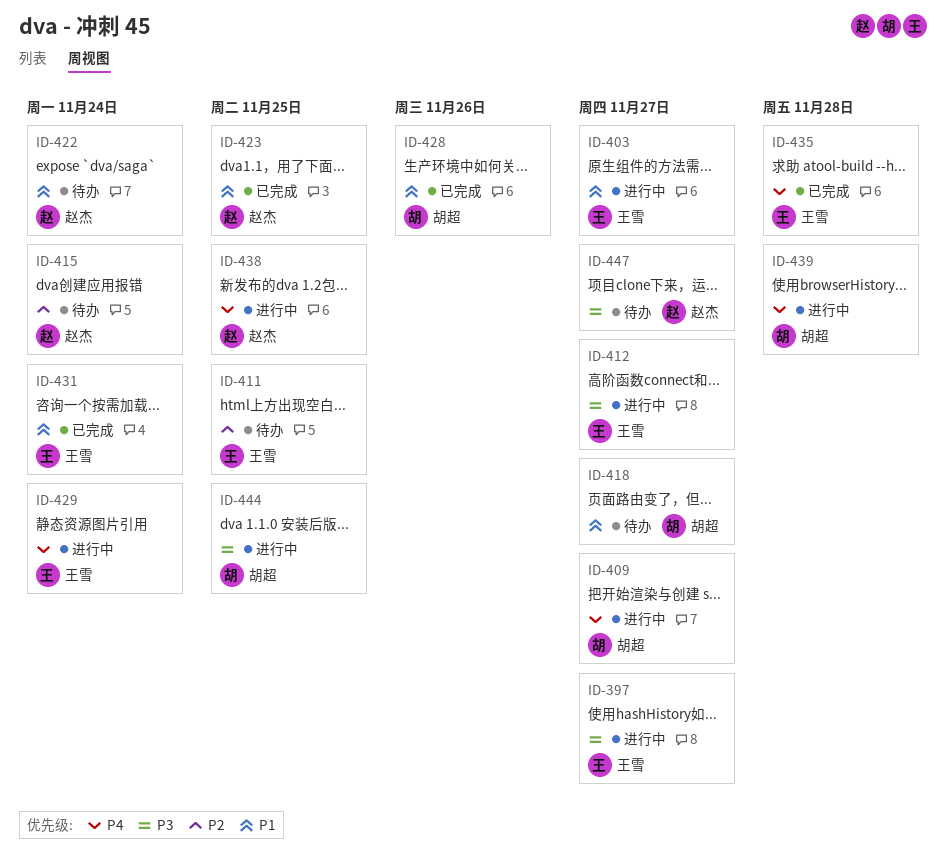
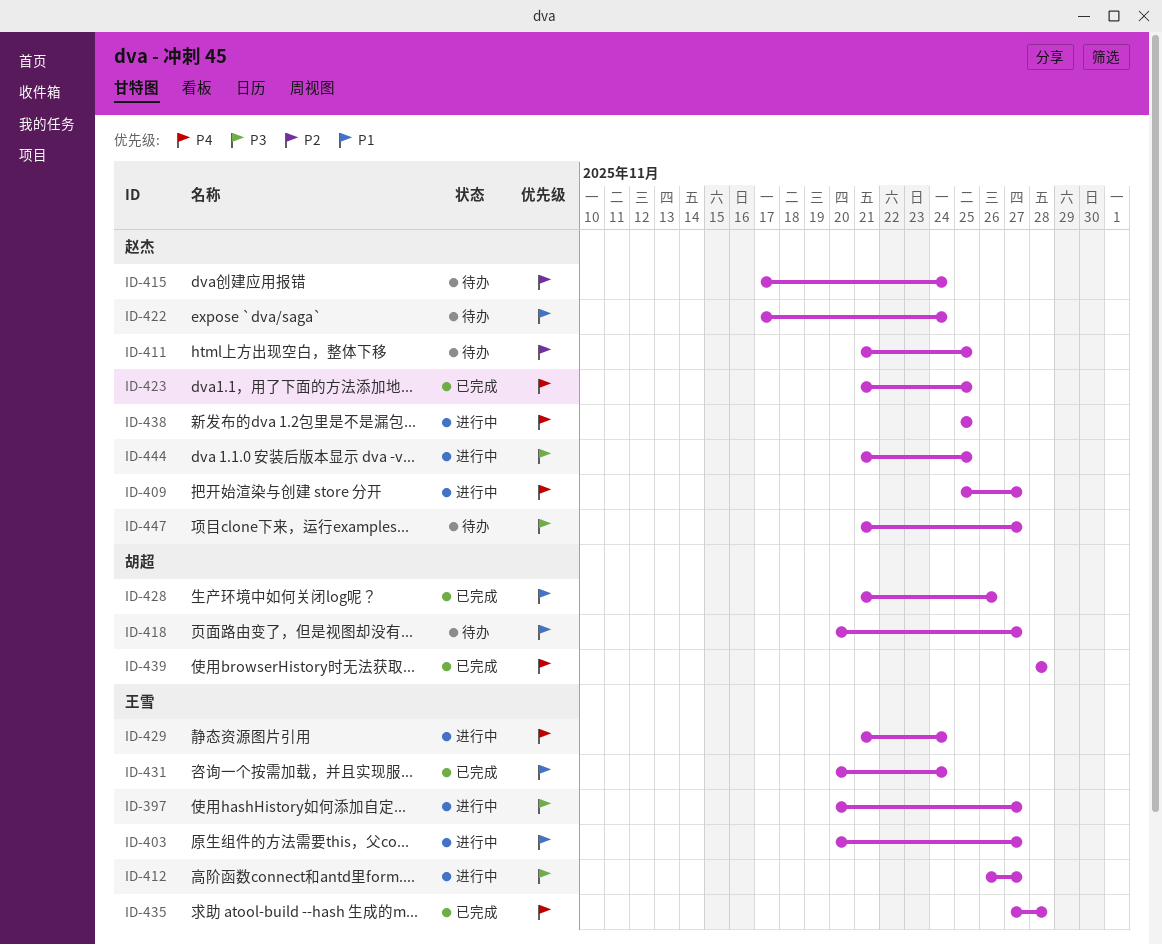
ID-409, owner: 胡超 -> 赵杰
ID-411, owner: 王雪 -> 赵杰
ID-423, priority: P1 -> P4
ID-439, status: 进行中 -> 已完成
ID-444, owner: 胡超 -> 赵杰

